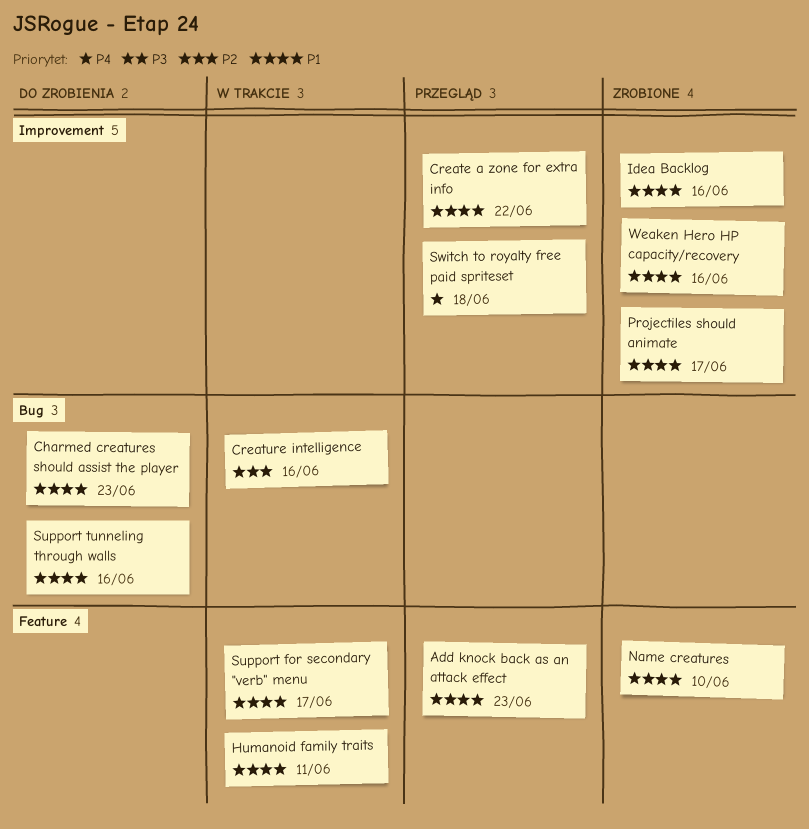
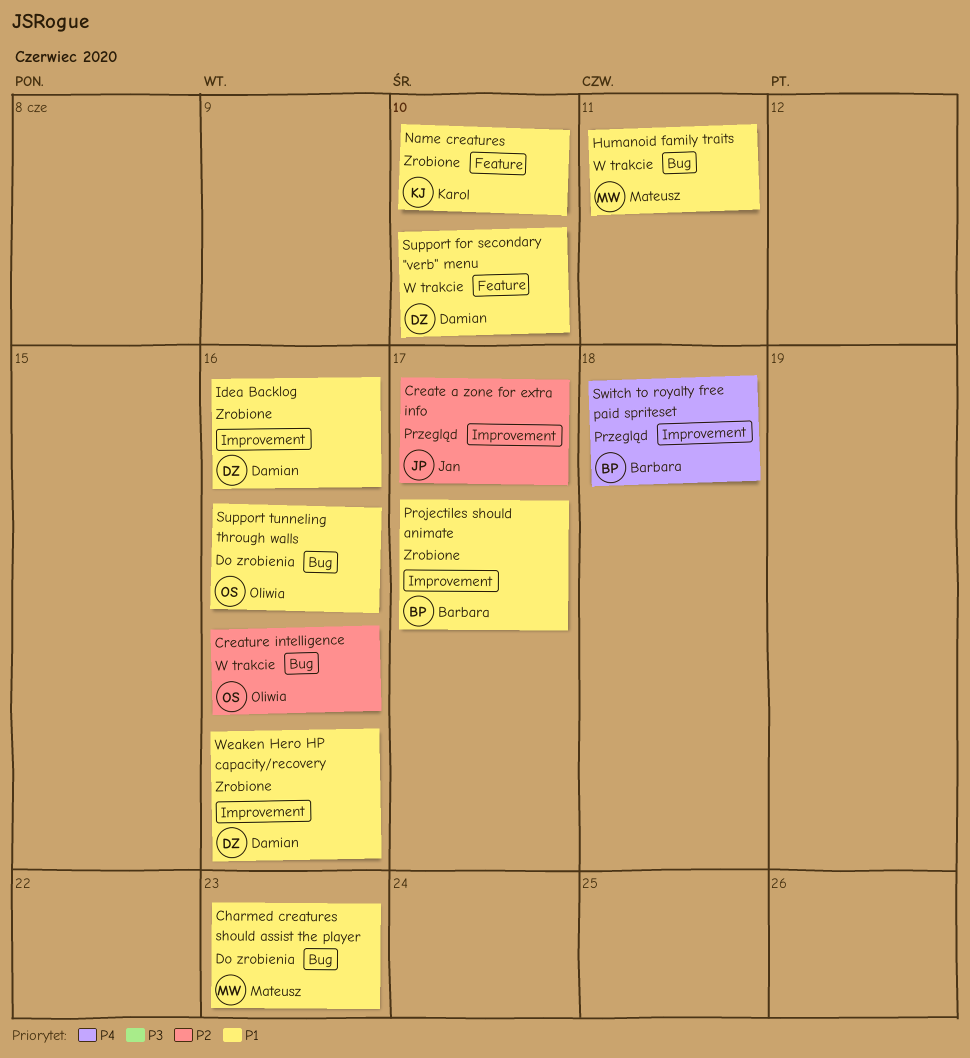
Add knock back as an attack effect: present -> none
Create a zone for extra info, priority: P1 -> P2
Create a zone for extra info, due: Jun 22 -> Jun 17
Humanoid family traits, label: Feature -> Bug
Support for secondary "verb" menu, due: Jun 17 -> Jun 10

